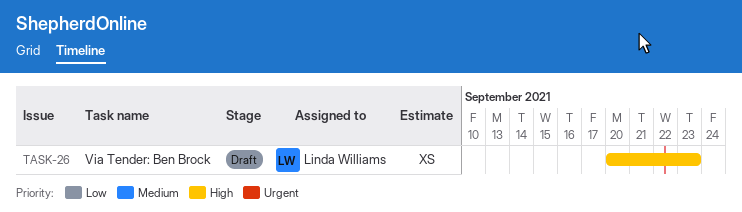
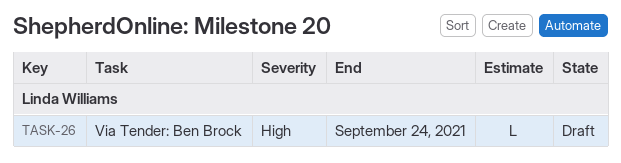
TASK-26, estimate: XS -> L
TASK-26, due: Sep 23 -> Sep 24

